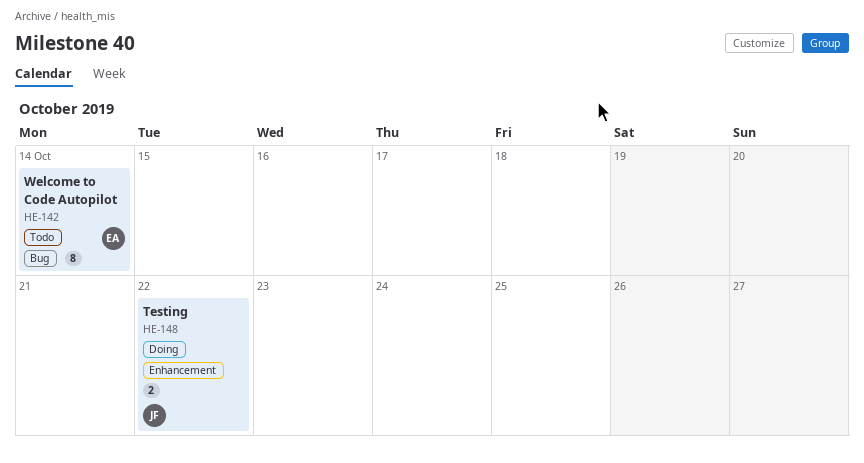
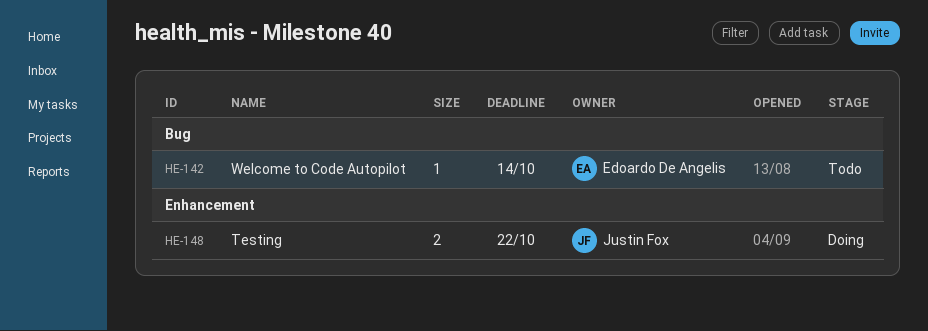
HE-142, estimate: 8 -> 1

